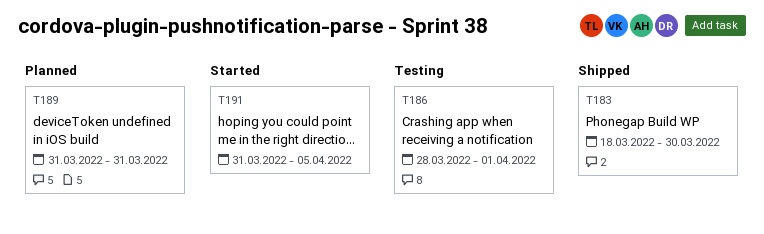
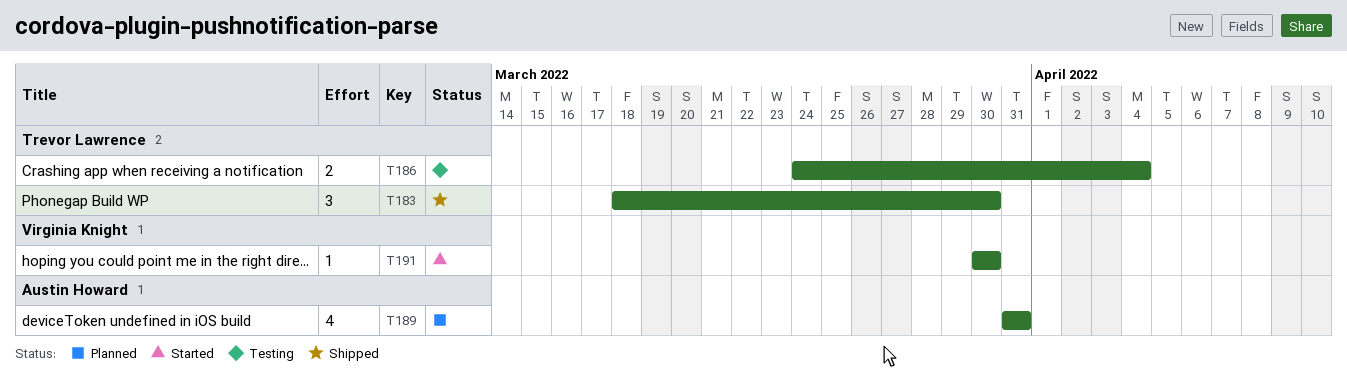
T186, start: Mar 28 -> Mar 24
T186, due: Apr 1 -> Apr 4
T191, start: Mar 31 -> Mar 30
T191, due: Apr 5 -> Mar 30

